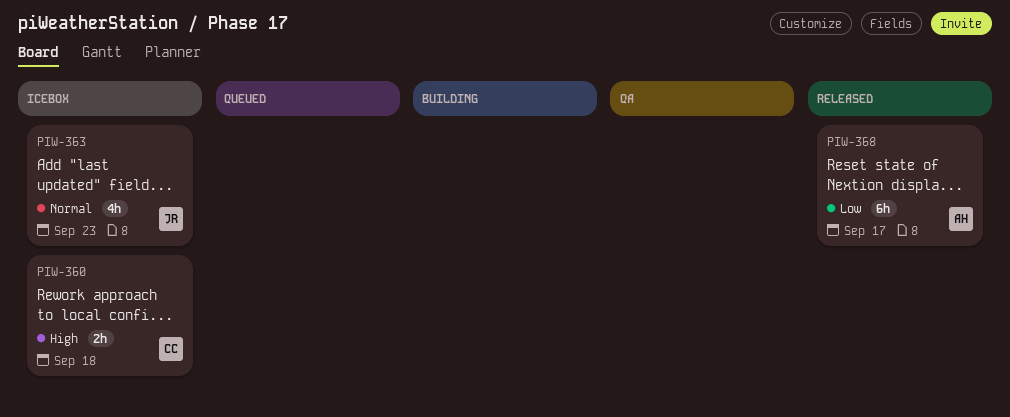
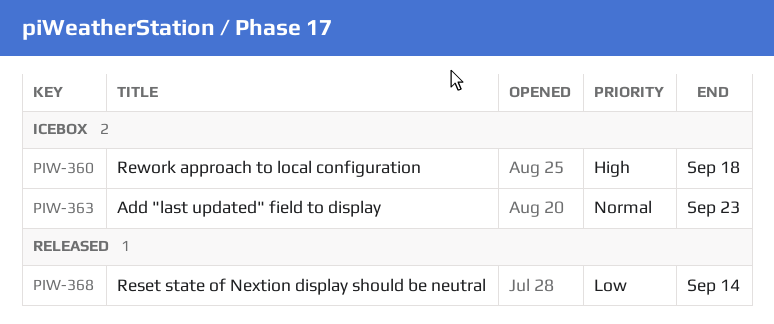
PIW-368, due: Sep 17 -> Sep 14

